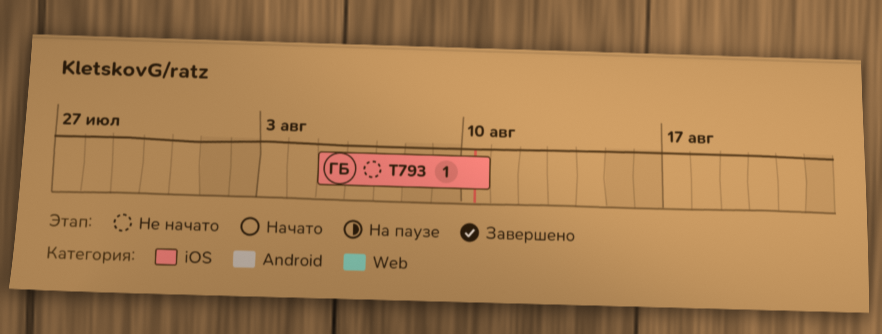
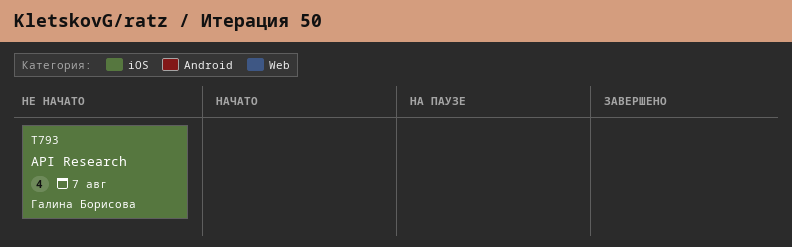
T793, estimate: 1 -> 4
T793, due: Aug 10 -> Aug 7

